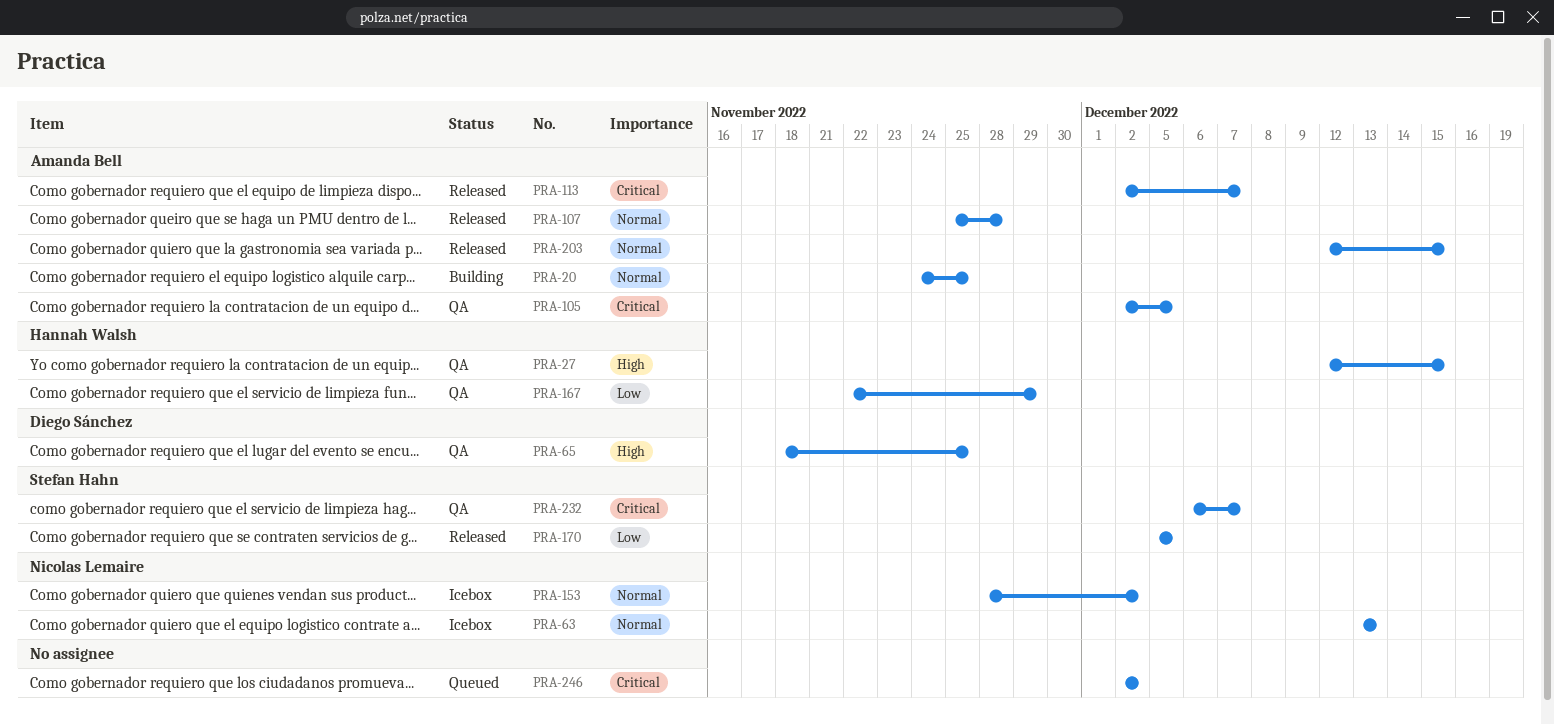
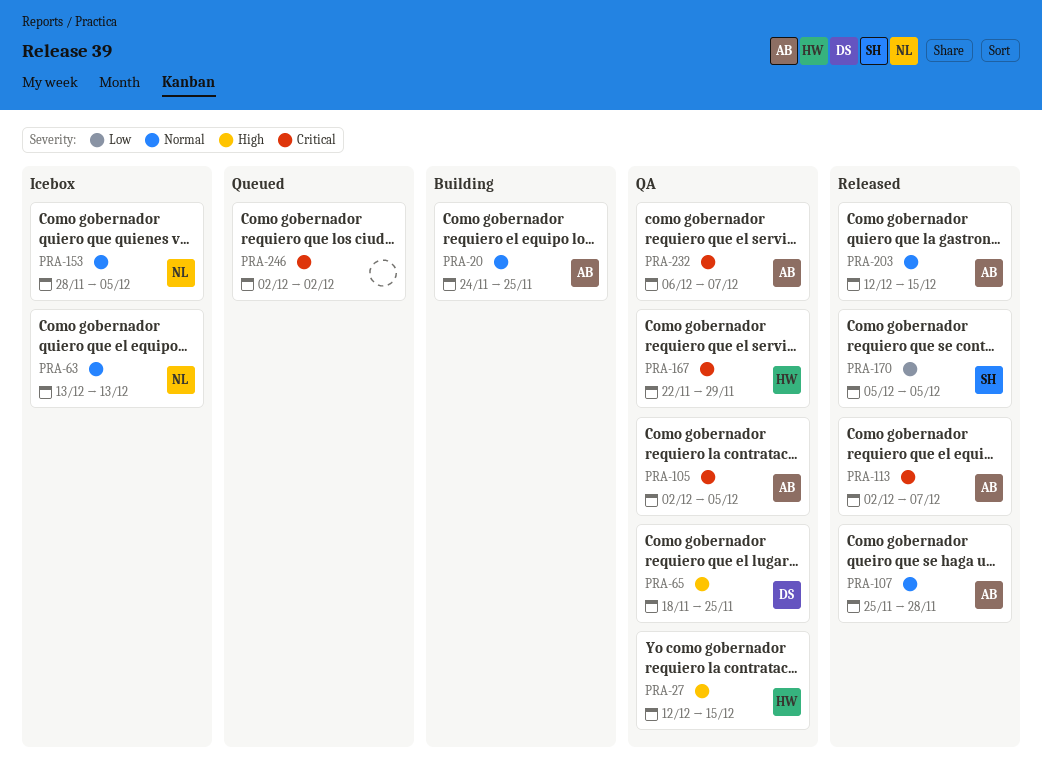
PRA-153, due: Dec 2 -> Dec 5
PRA-167, priority: Low -> Critical
PRA-232, owner: Stefan Hahn -> Amanda Bell

